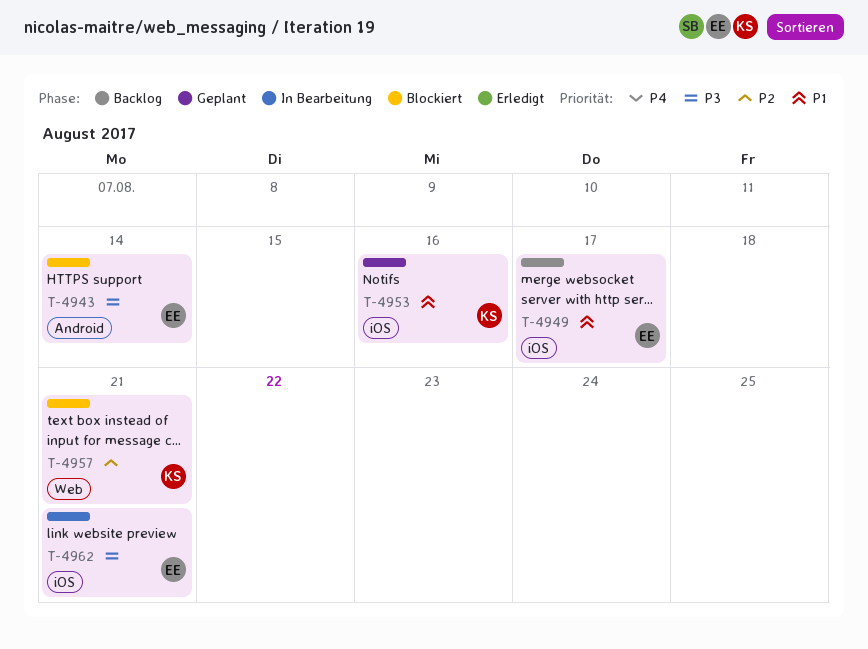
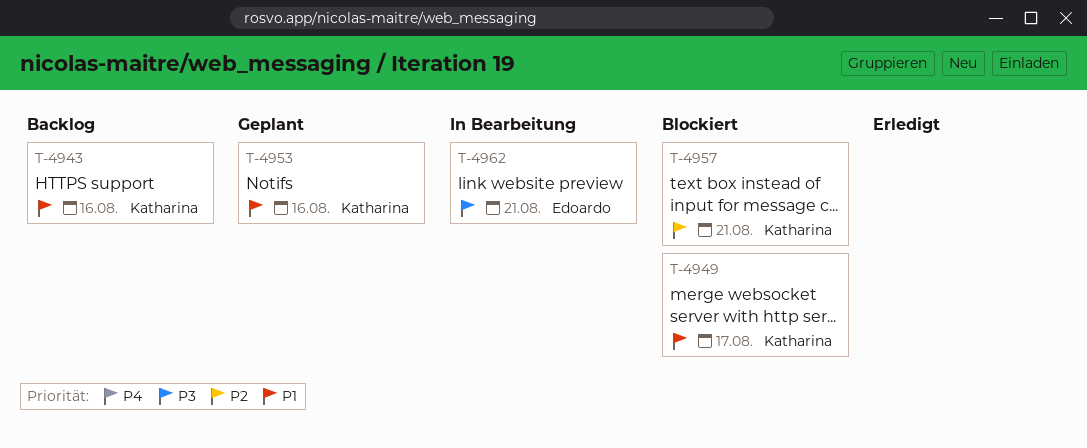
T-4943, status: Blockiert -> Backlog
T-4943, owner: Edoardo -> Katharina
T-4943, priority: P3 -> P1
T-4943, due: Aug 14 -> Aug 16
T-4949, status: Backlog -> Blockiert
T-4949, owner: Edoardo -> Katharina

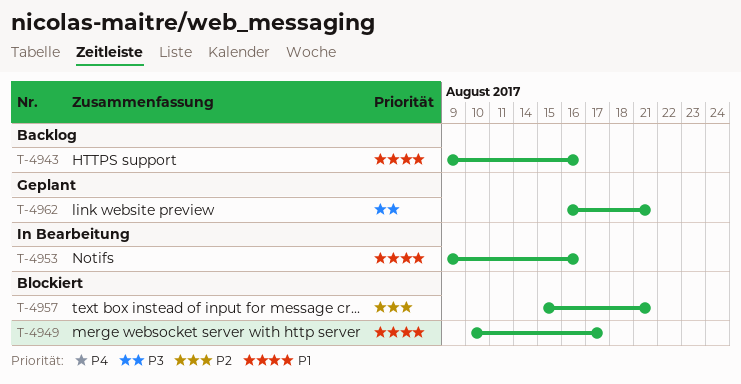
T-4953, status: Geplant -> In Bearbeitung
T-4962, status: In Bearbeitung -> Geplant

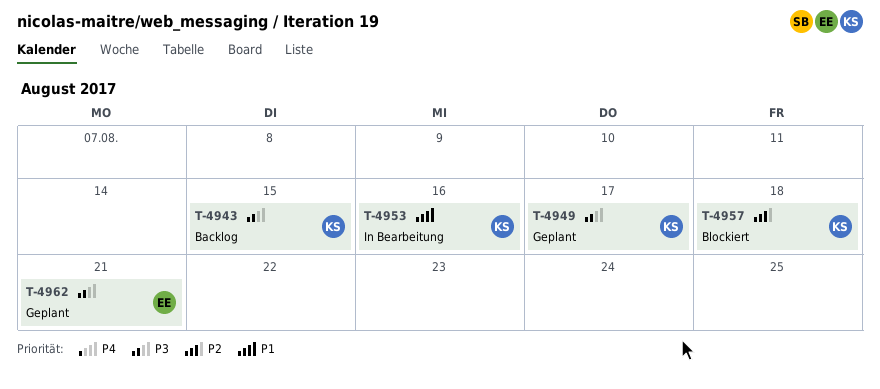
T-4943, priority: P1 -> P3
T-4943, due: Aug 16 -> Aug 15
T-4949, status: Blockiert -> Geplant
T-4949, priority: P1 -> P3
T-4957, due: Aug 21 -> Aug 18

